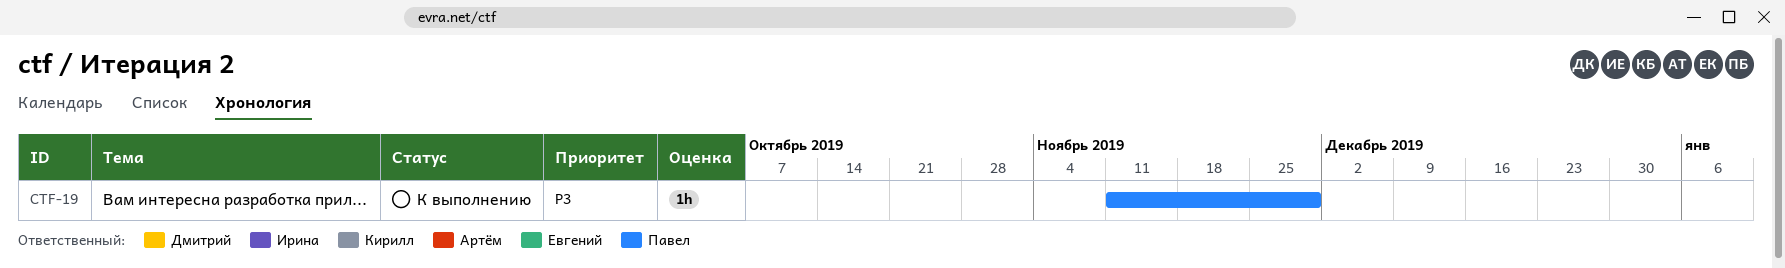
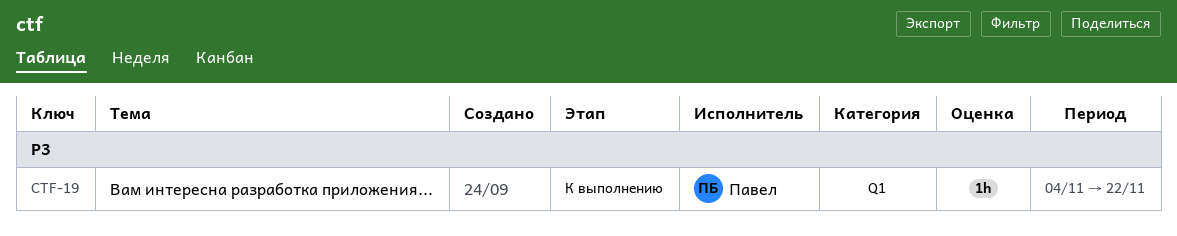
CTF-19, start: Nov 11 -> Nov 4
CTF-19, due: Nov 29 -> Nov 22

